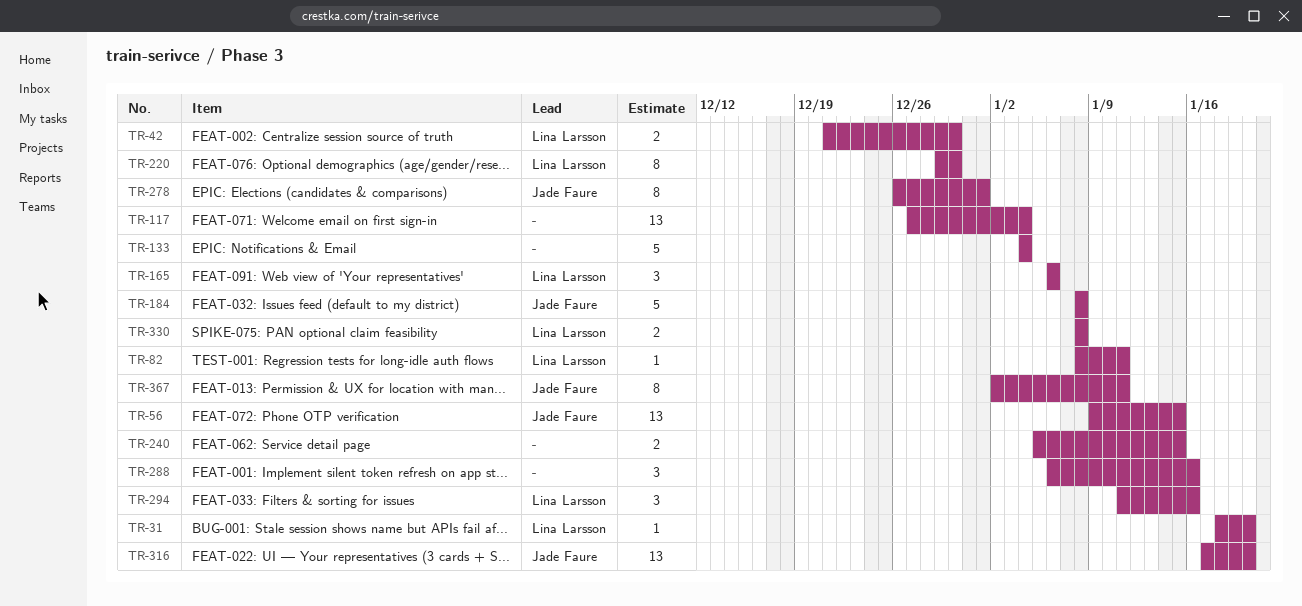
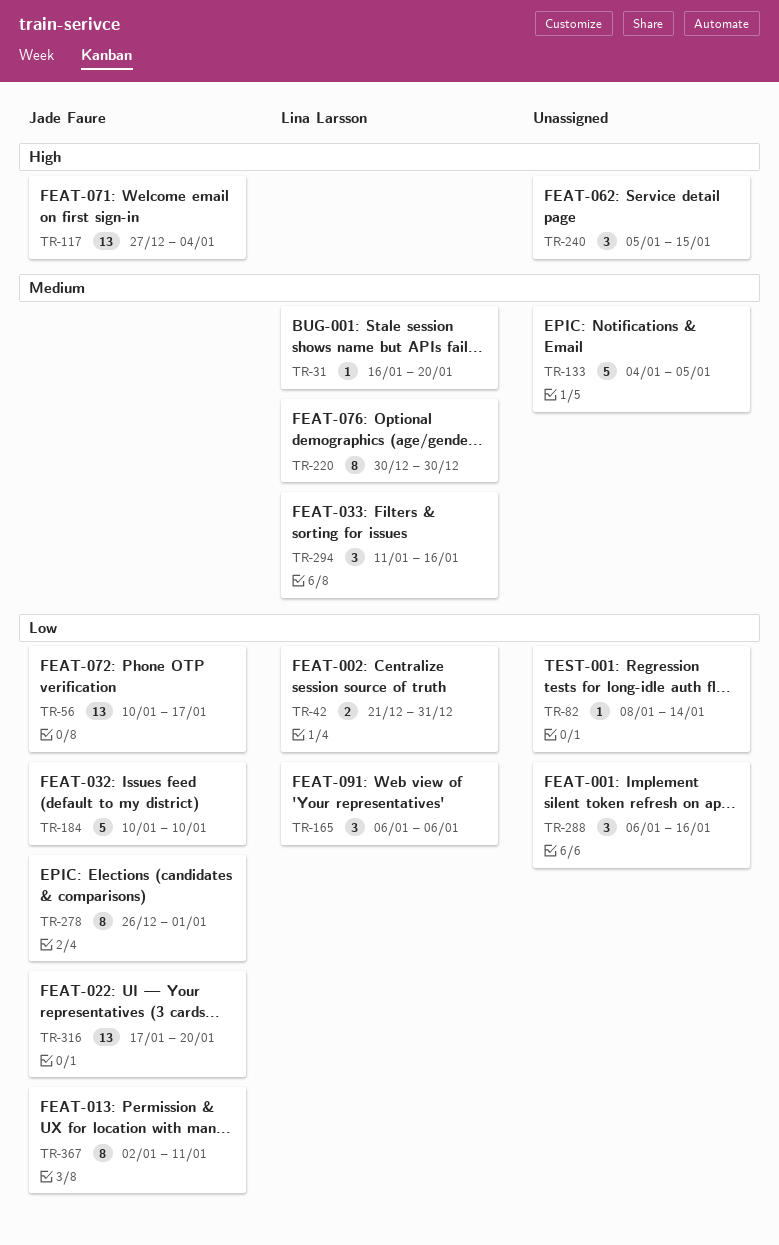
TR-31, start: Jan 18 -> Jan 16
TR-42, due: Dec 30 -> Dec 31
TR-56, start: Jan 9 -> Jan 10
TR-56, due: Jan 15 -> Jan 17
TR-82, owner: Lina Larsson -> none
TR-82, due: Jan 11 -> Jan 14
TR-117, owner: none -> Jade Faure
TR-133, due: Jan 4 -> Jan 5
TR-184, start: Jan 8 -> Jan 10
TR-184, due: Jan 8 -> Jan 10
TR-220, start: Dec 29 -> Dec 30
TR-240, estimate: 2 -> 3
TR-330: present -> none

